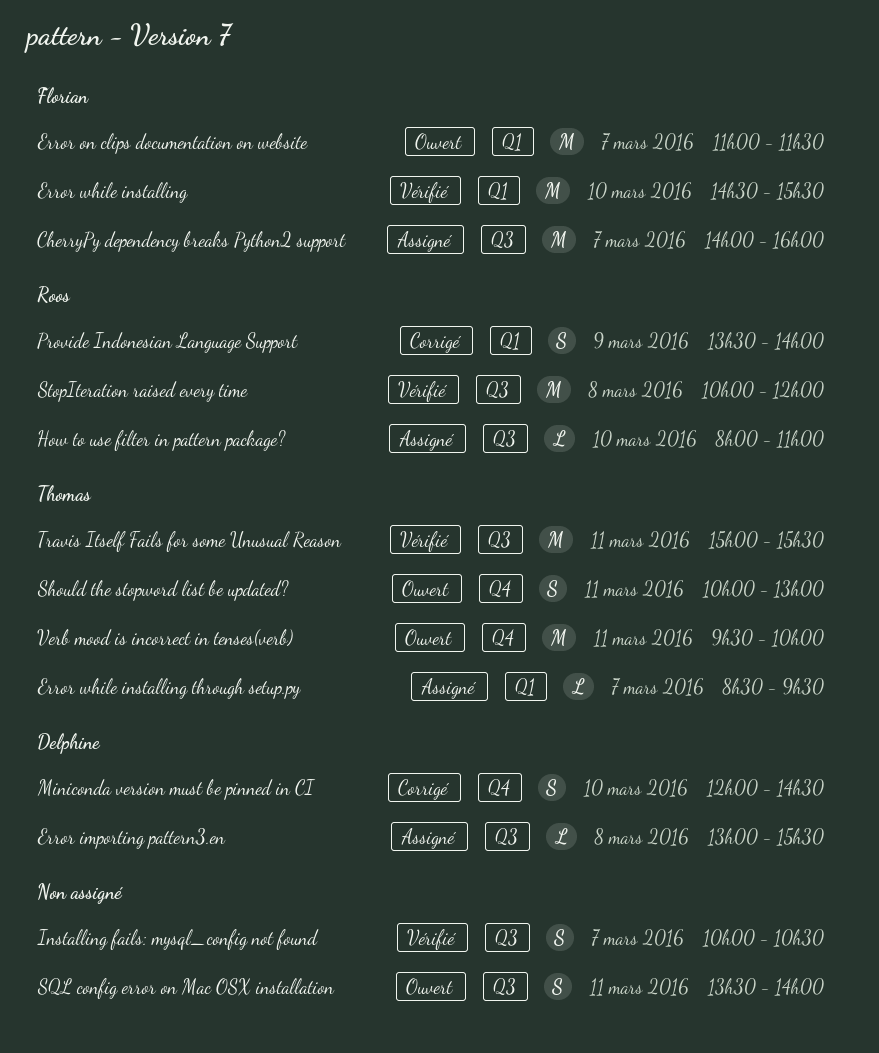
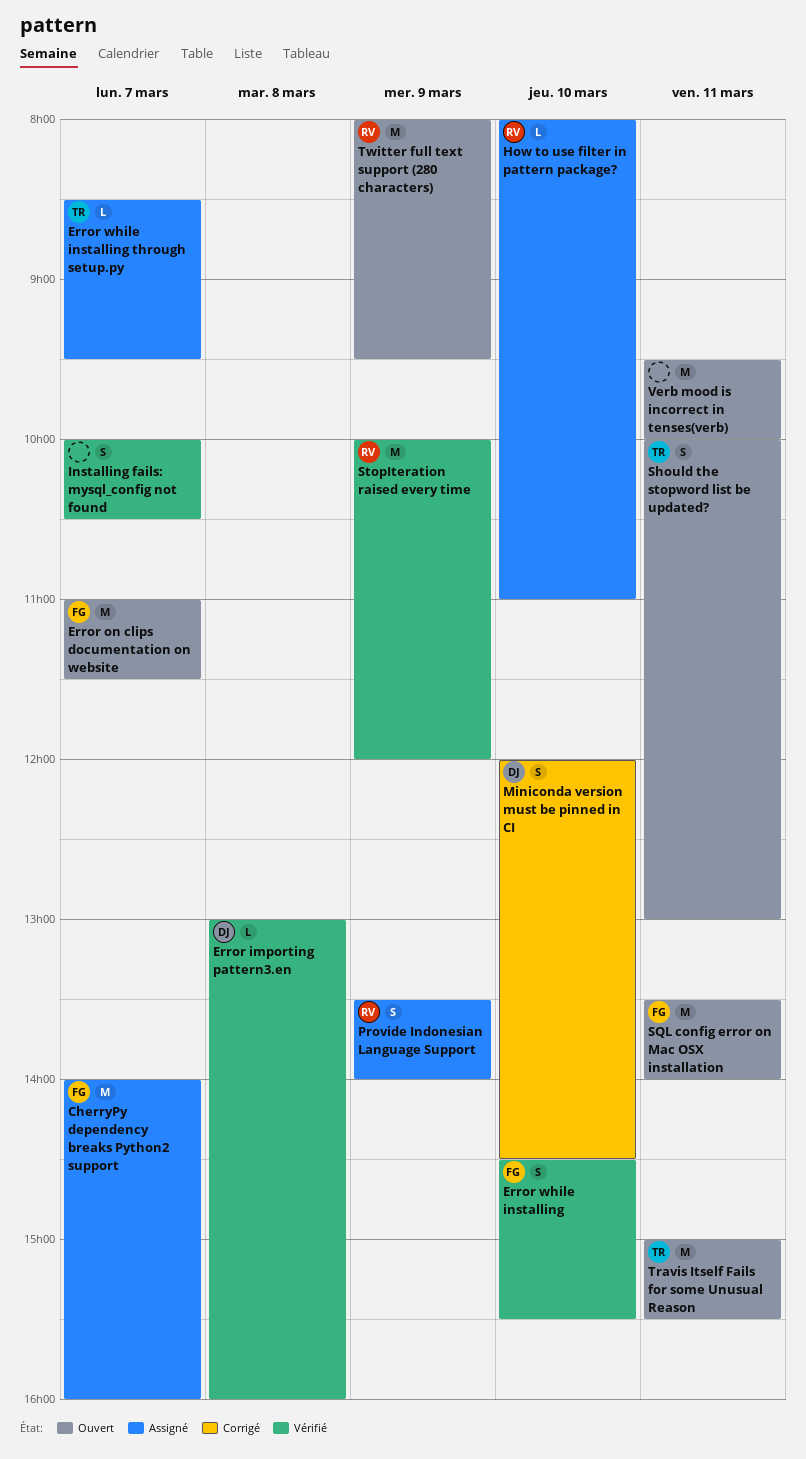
Error importing pattern3.en, status: Assigné -> Vérifié
Error importing pattern3.en, ends: 15:30 -> 16:00
Error while installing, estimate: M -> S
Provide Indonesian Language Support, status: Corrigé -> Assigné
SQL config error on Mac OSX installation, owner: none -> Florian
SQL config error on Mac OSX installation, estimate: S -> M
StopIteration raised every time, day: Mar 8 -> Mar 9
Travis Itself Fails for some Unusual Reason, status: Vérifié -> Ouvert
Twitter full text support (280 characters): none -> present
Verb mood is incorrect in tenses(verb), owner: Thomas -> none

